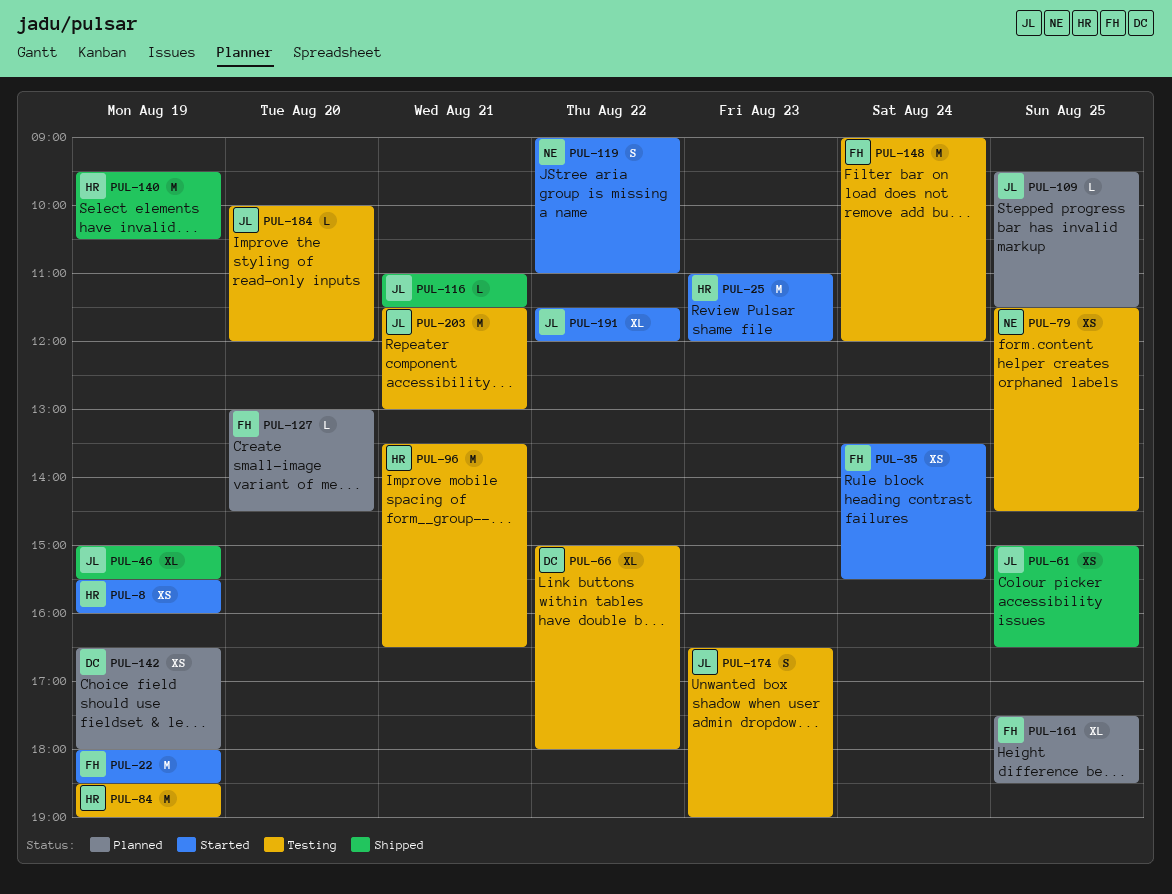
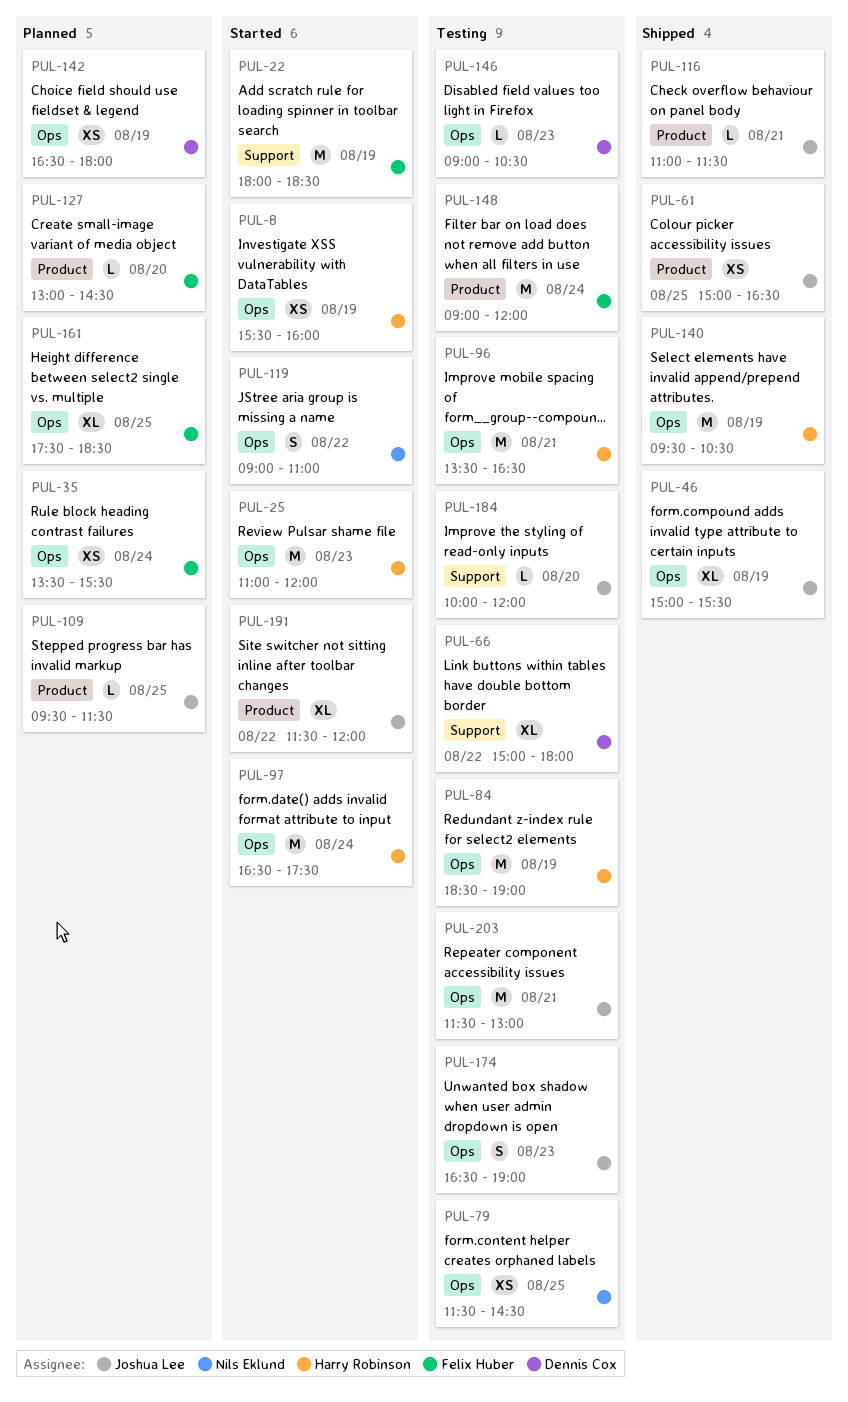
PUL-35, status: Started -> Planned
PUL-97: none -> present
PUL-146: none -> present

